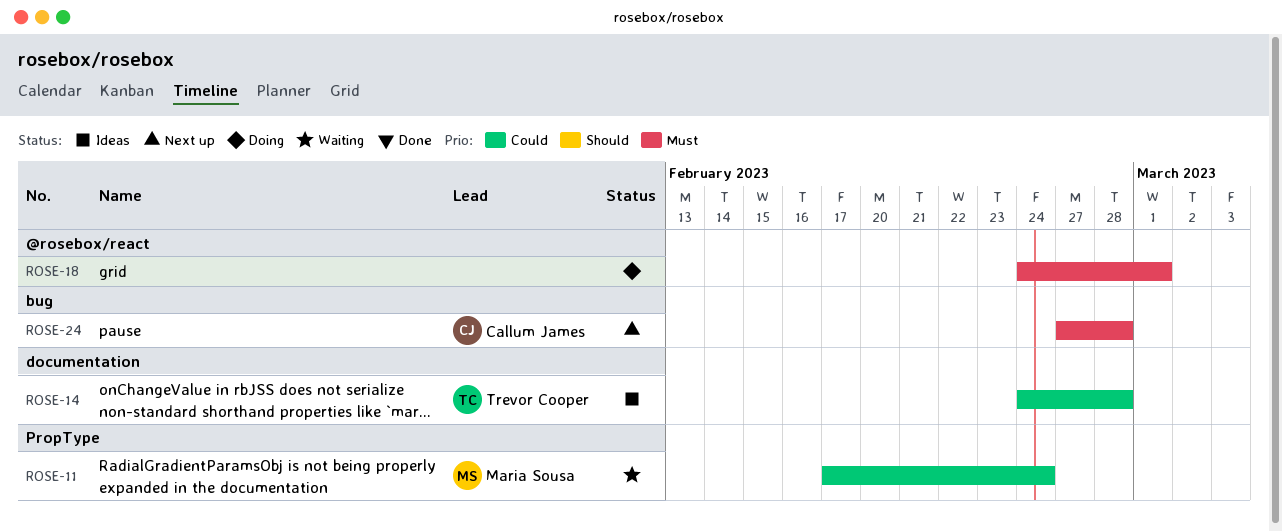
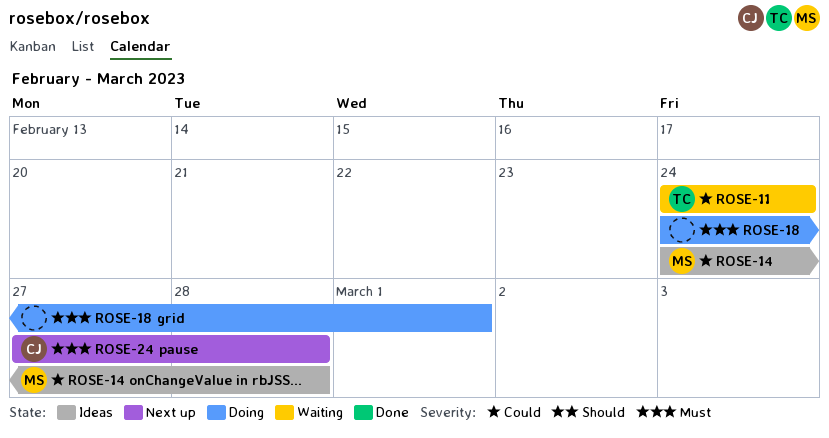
ROSE-11, owner: Maria Sousa -> Trevor Cooper
ROSE-11, start: Feb 17 -> Feb 24
ROSE-14, owner: Trevor Cooper -> Maria Sousa

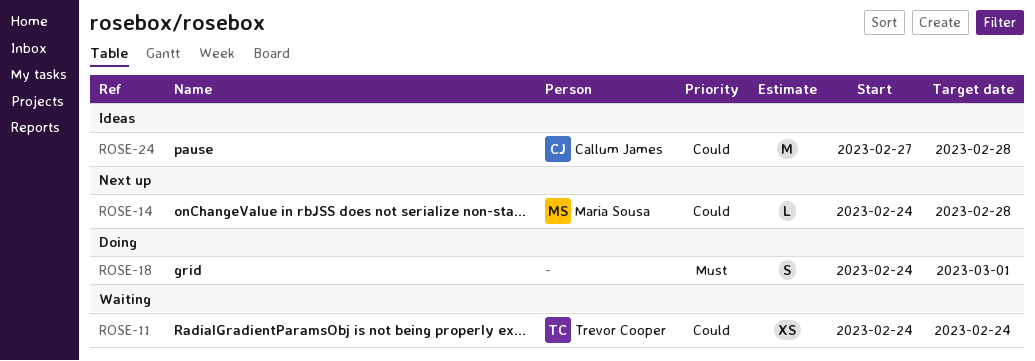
ROSE-14, status: Ideas -> Next up
ROSE-24, status: Next up -> Ideas
ROSE-24, priority: Must -> Could

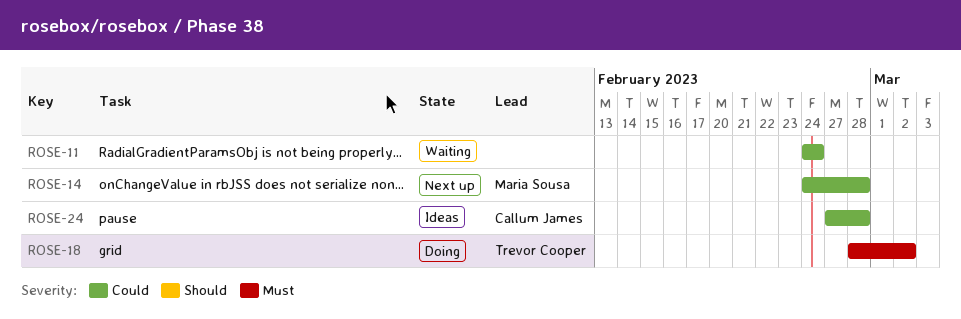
ROSE-11, owner: Trevor Cooper -> none
ROSE-18, owner: none -> Trevor Cooper
ROSE-18, start: Feb 24 -> Feb 28
ROSE-18, due: Mar 1 -> Mar 2

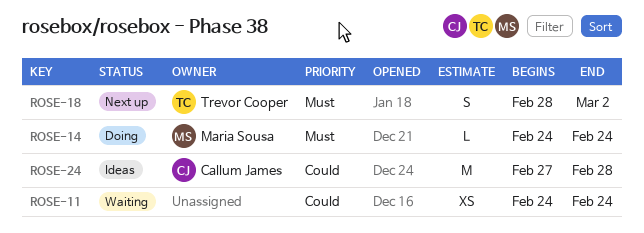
ROSE-14, status: Next up -> Doing
ROSE-14, priority: Could -> Must
ROSE-14, due: Feb 28 -> Feb 24
ROSE-18, status: Doing -> Next up

